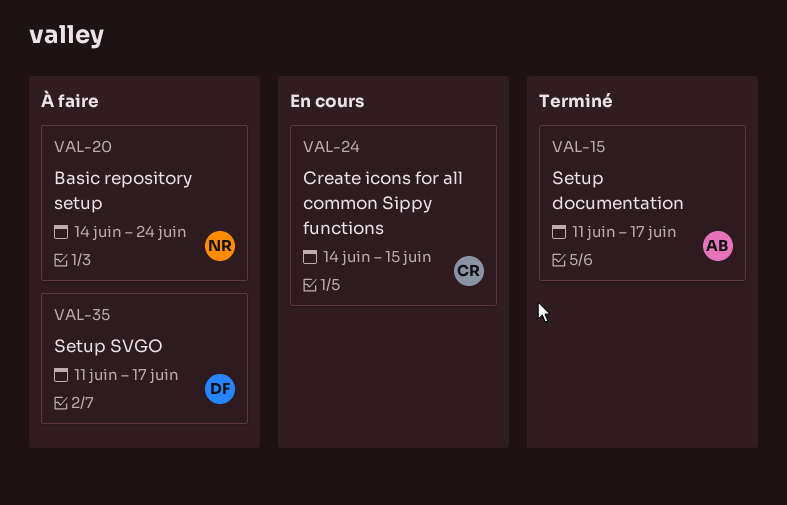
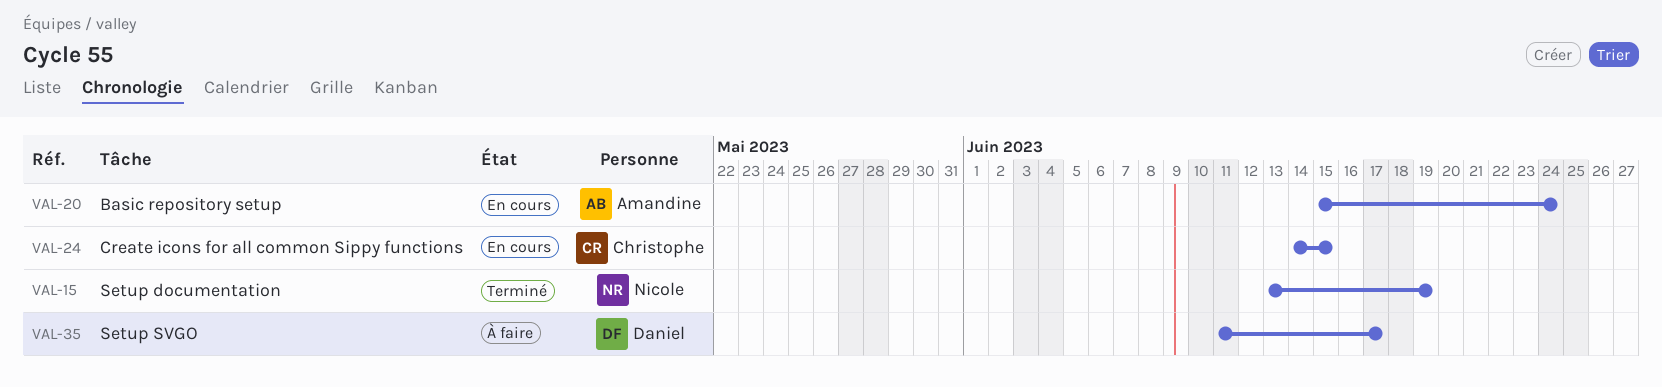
VAL-15, owner: Amandine -> Nicole
VAL-15, start: Jun 11 -> Jun 13
VAL-15, due: Jun 17 -> Jun 19
VAL-20, status: À faire -> En cours
VAL-20, owner: Nicole -> Amandine
VAL-20, start: Jun 14 -> Jun 15

